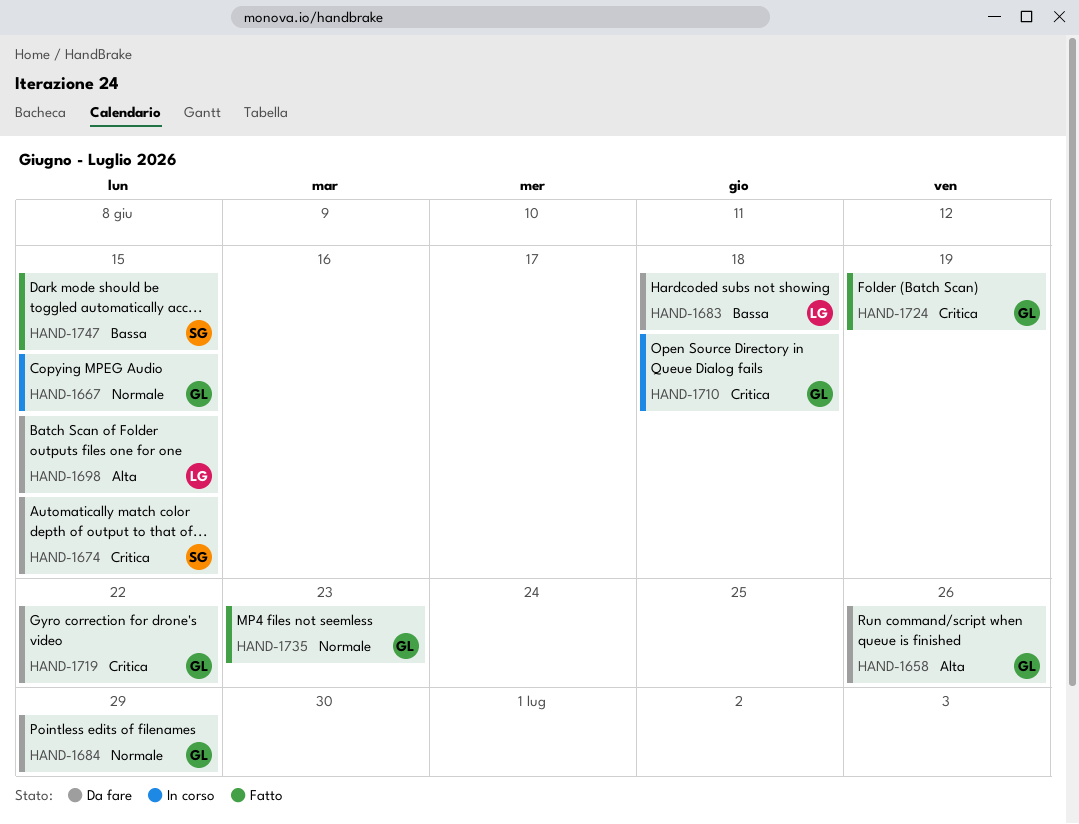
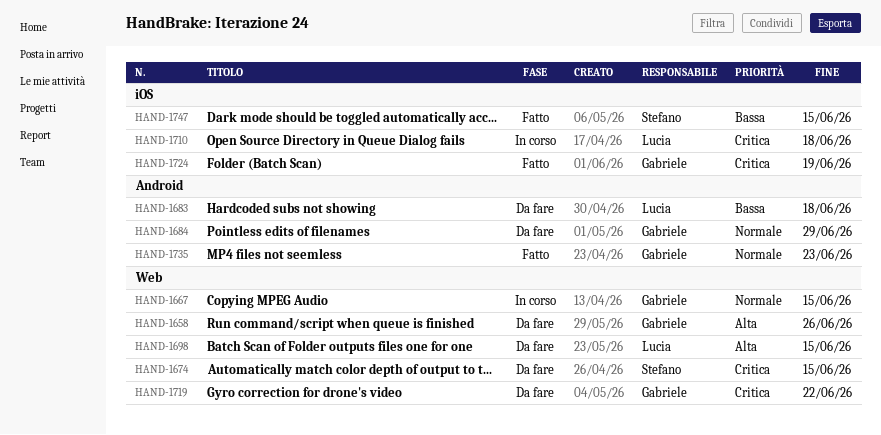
HAND-1710, owner: Gabriele -> Lucia

